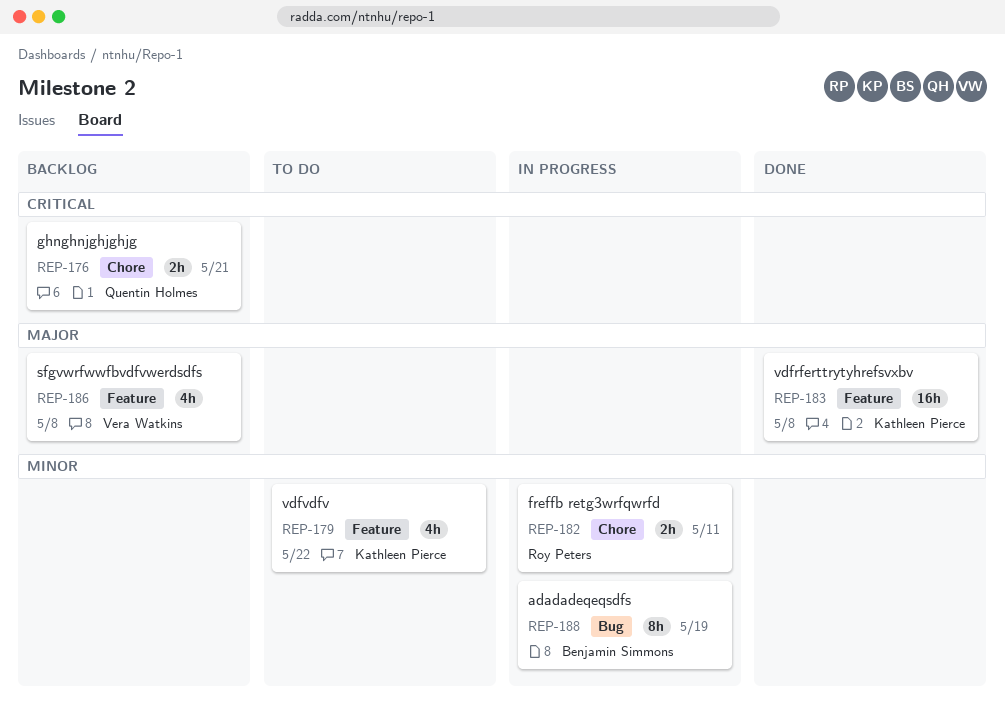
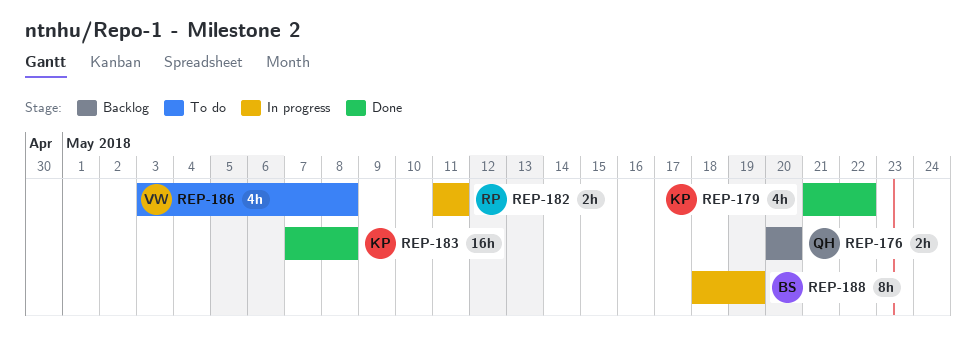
REP-176, due: May 21 -> May 20
REP-179, status: To do -> Done
REP-186, status: Backlog -> To do

